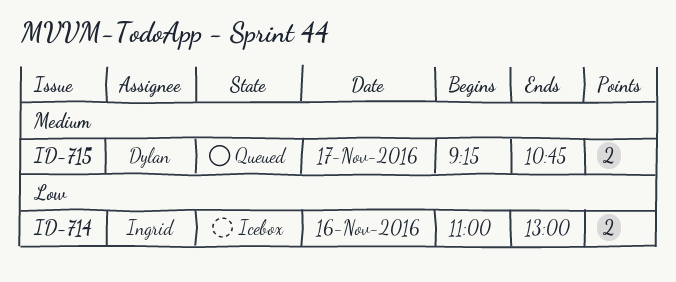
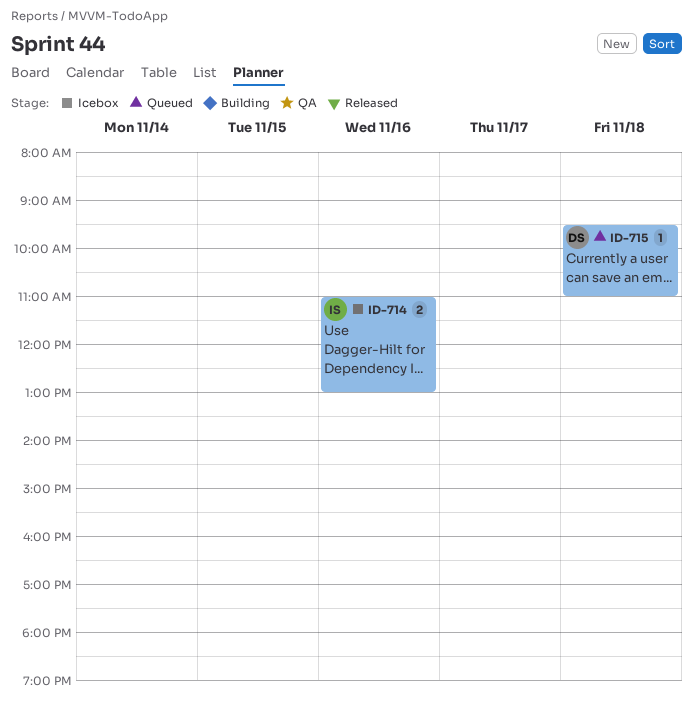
ID-715, estimate: 2 -> 1
ID-715, day: Nov 17 -> Nov 18
ID-715, begins: 09:15 -> 09:30
ID-715, ends: 10:45 -> 11:00

